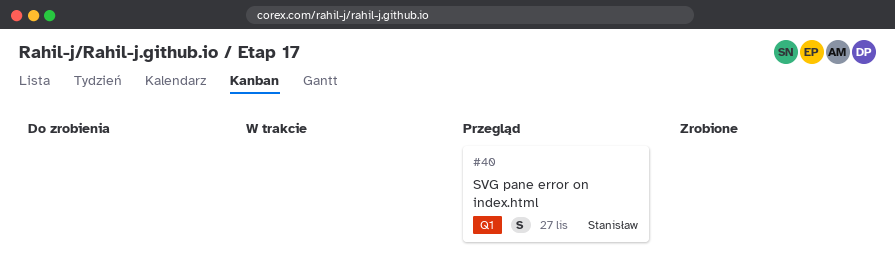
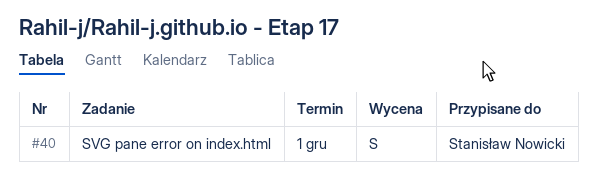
#40, due: Nov 27 -> Dec 1

